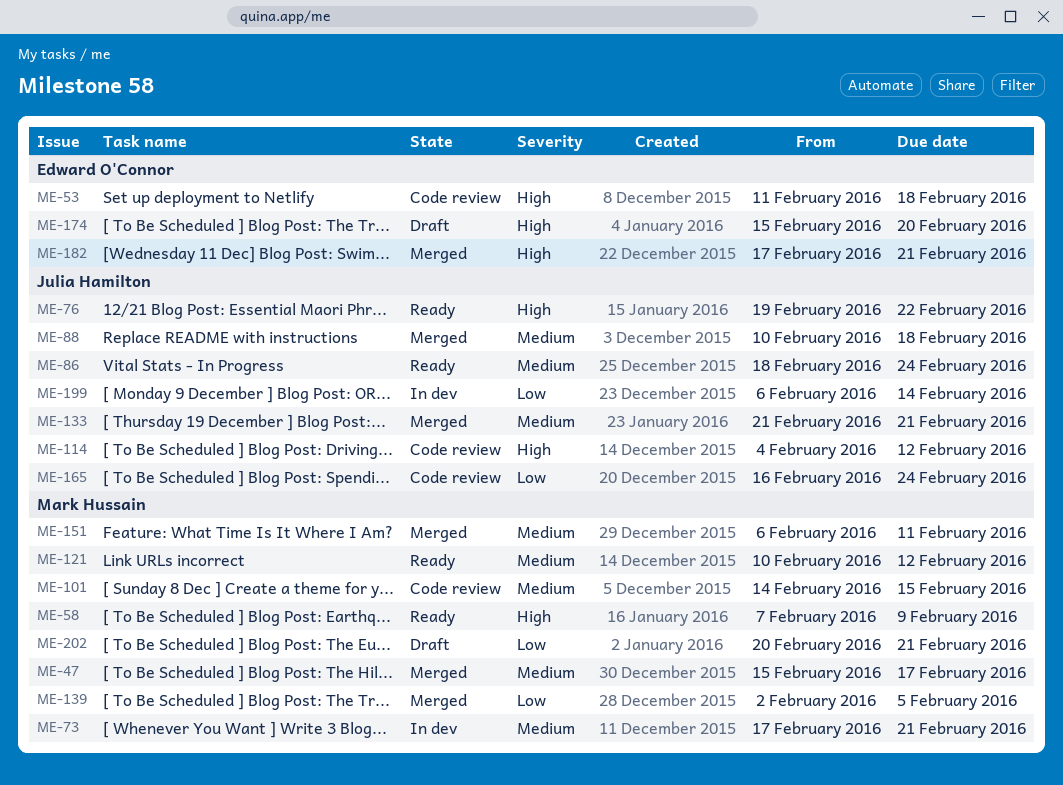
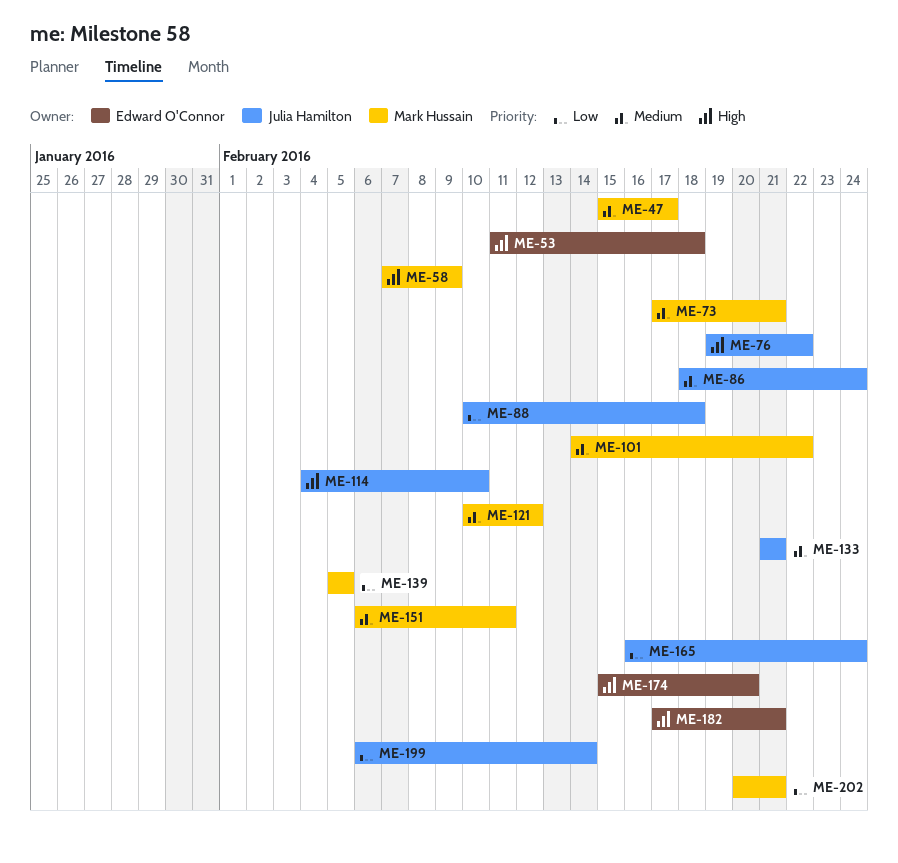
ME-88, priority: Medium -> Low
ME-101, due: Feb 15 -> Feb 22
ME-114, due: Feb 12 -> Feb 10
ME-139, start: Feb 2 -> Feb 5

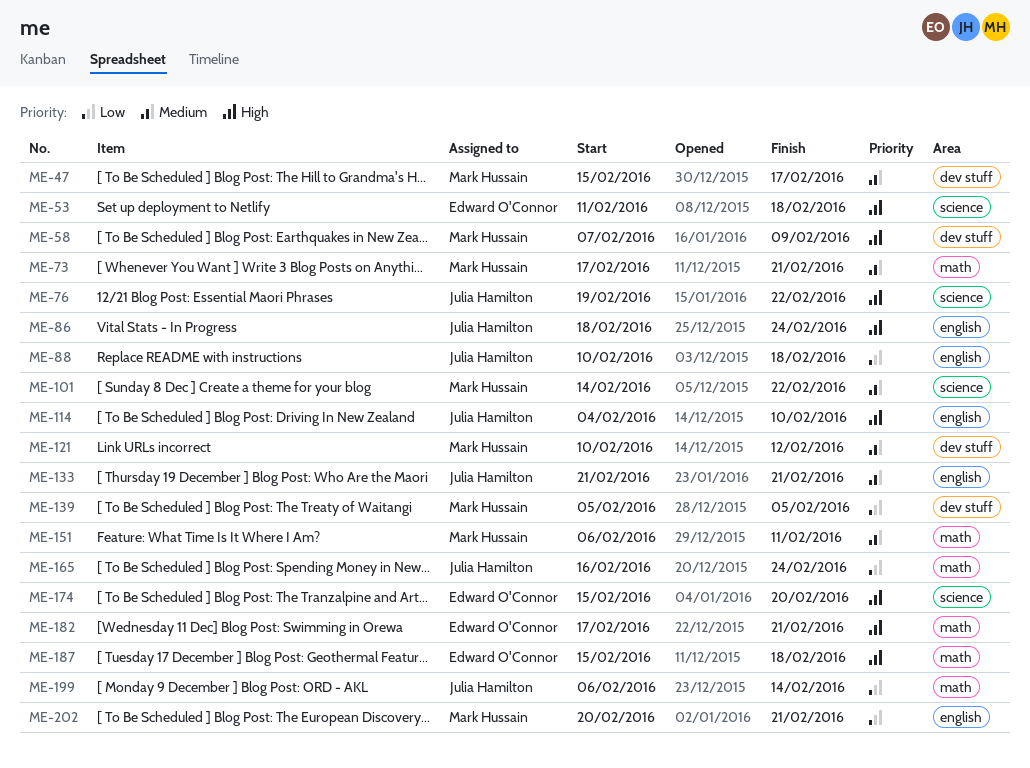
ME-86, priority: Medium -> High
ME-187: none -> present

